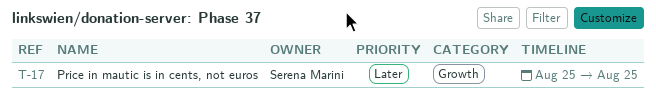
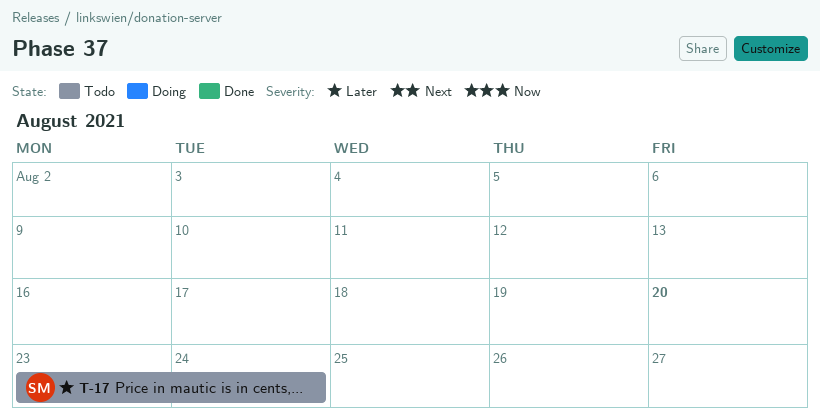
T-17, start: Aug 25 -> Aug 23
T-17, due: Aug 25 -> Aug 24

